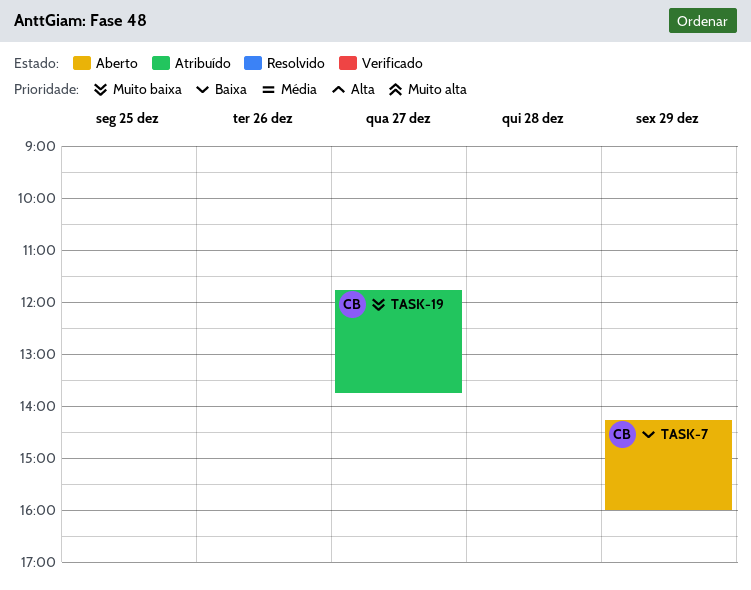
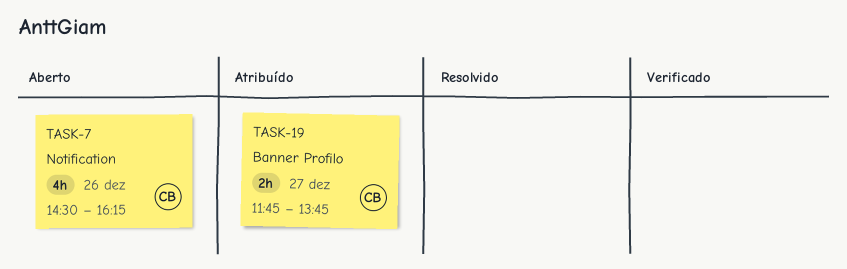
TASK-7, day: Dec 29 -> Dec 26
TASK-7, begins: 14:15 -> 14:30
TASK-7, ends: 16:00 -> 16:15

